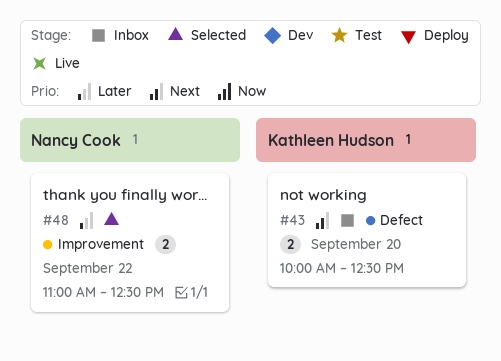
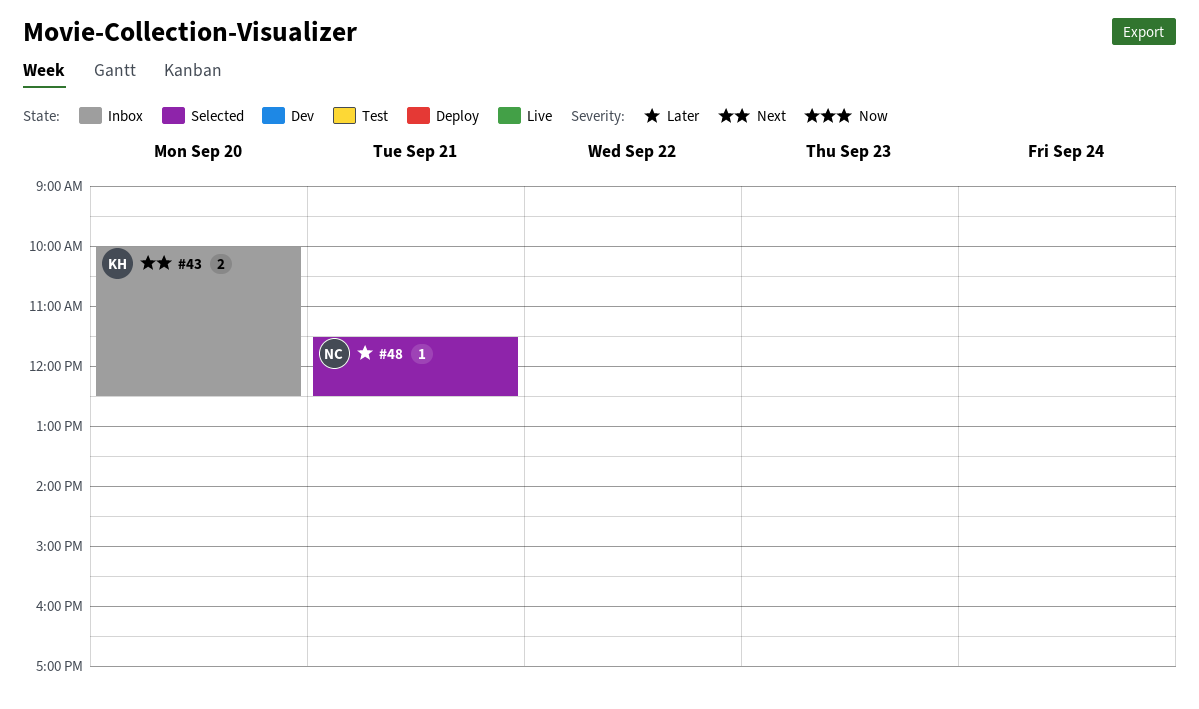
#48, estimate: 2 -> 1
#48, day: Sep 22 -> Sep 21
#48, begins: 11:00 -> 11:30

